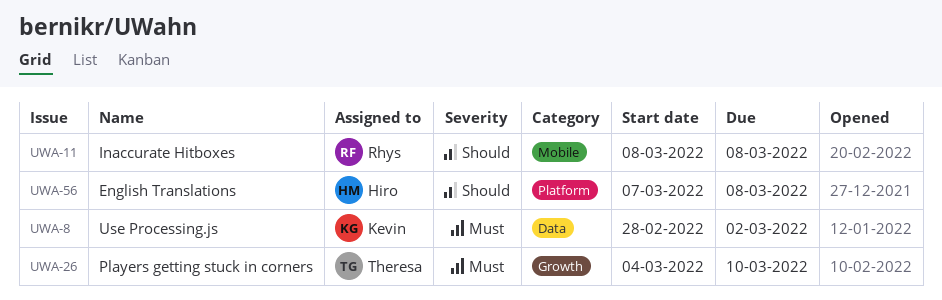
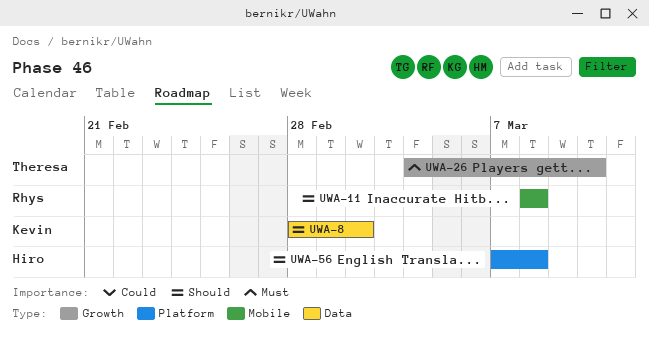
UWA-8, priority: Must -> Should

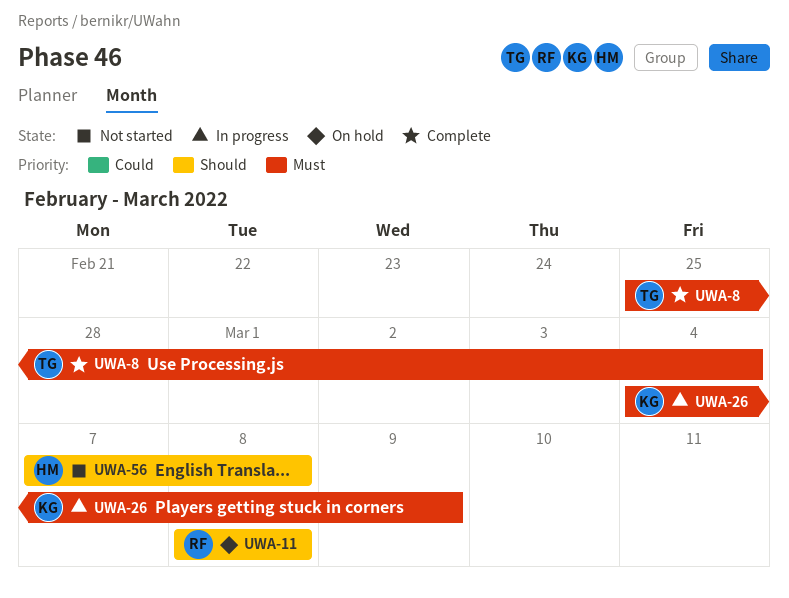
UWA-8, owner: Kevin -> Theresa
UWA-8, priority: Should -> Must
UWA-8, start: Feb 28 -> Feb 25
UWA-8, due: Mar 2 -> Mar 4
UWA-26, owner: Theresa -> Kevin
UWA-26, due: Mar 10 -> Mar 9

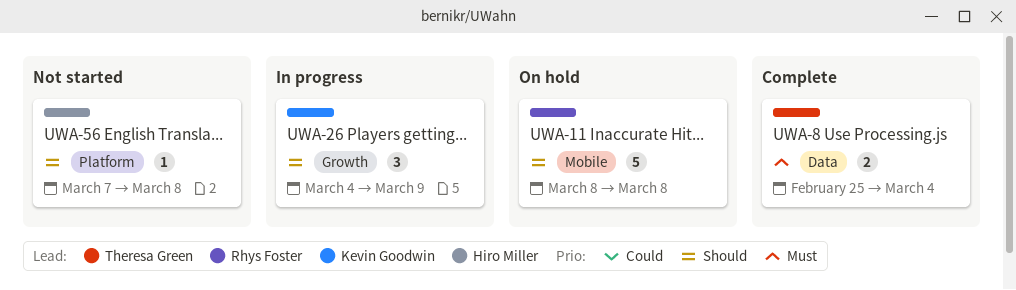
UWA-26, priority: Must -> Should

